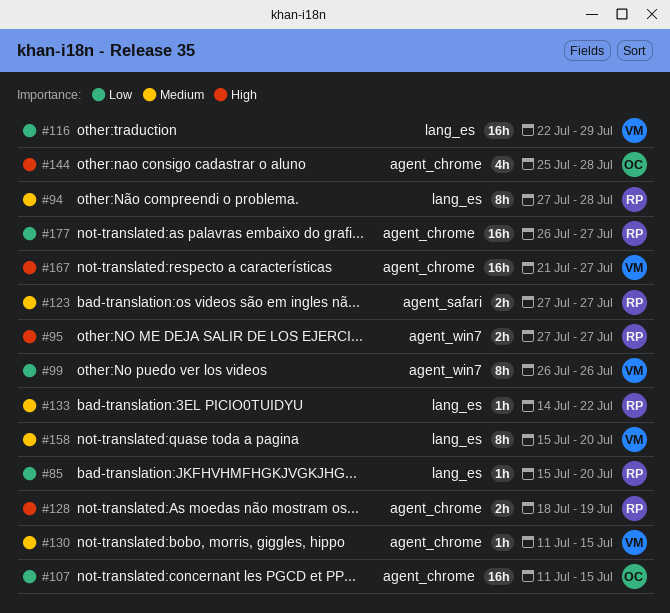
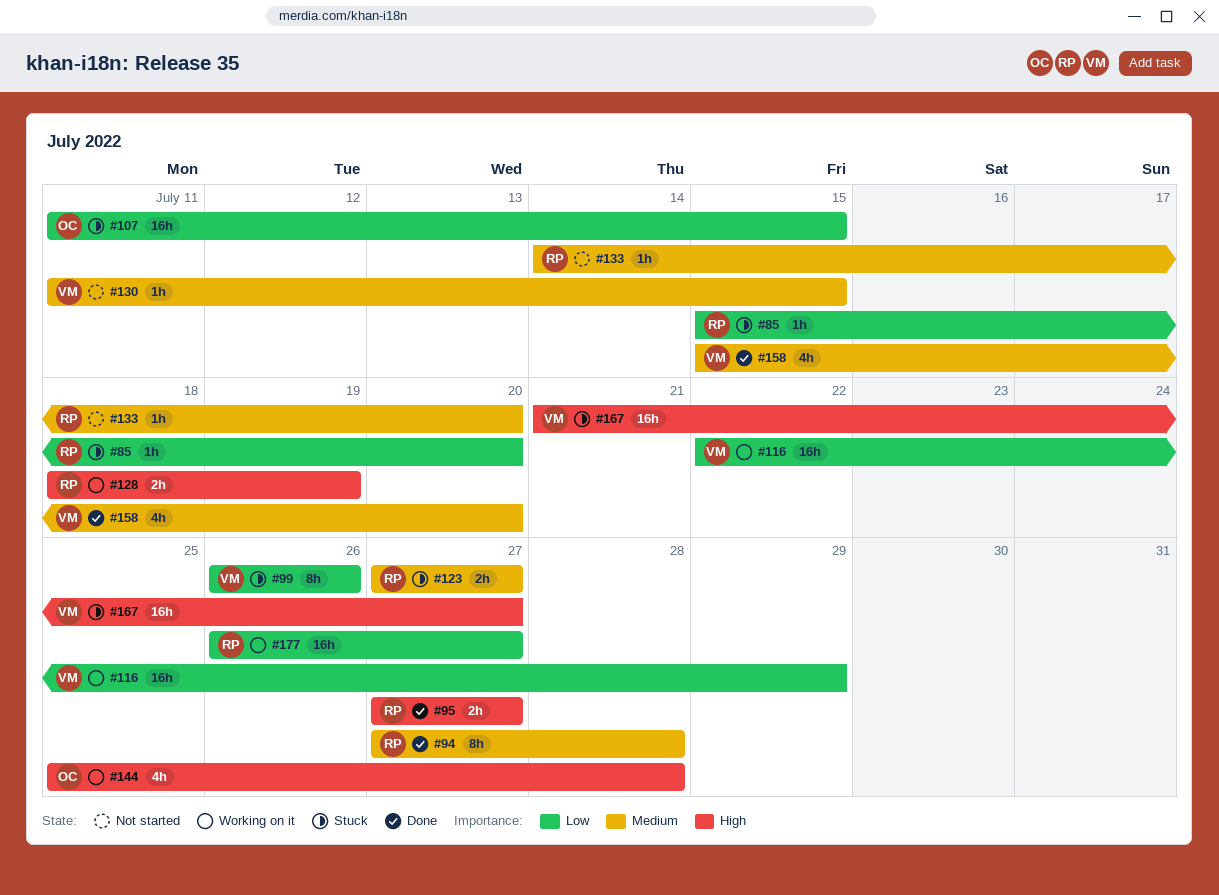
#133, due: Jul 22 -> Jul 20
#158, estimate: 8h -> 4h

